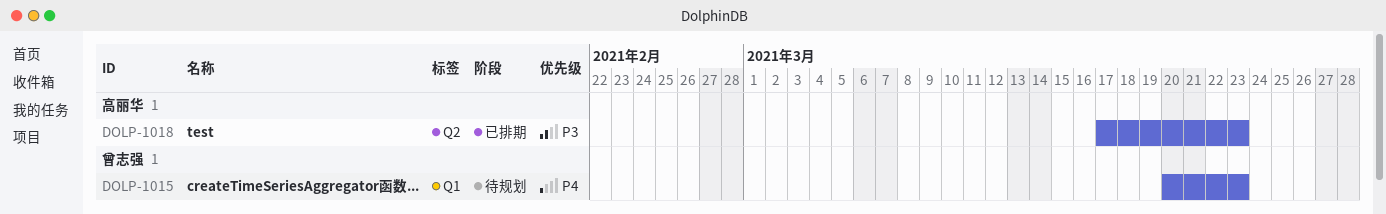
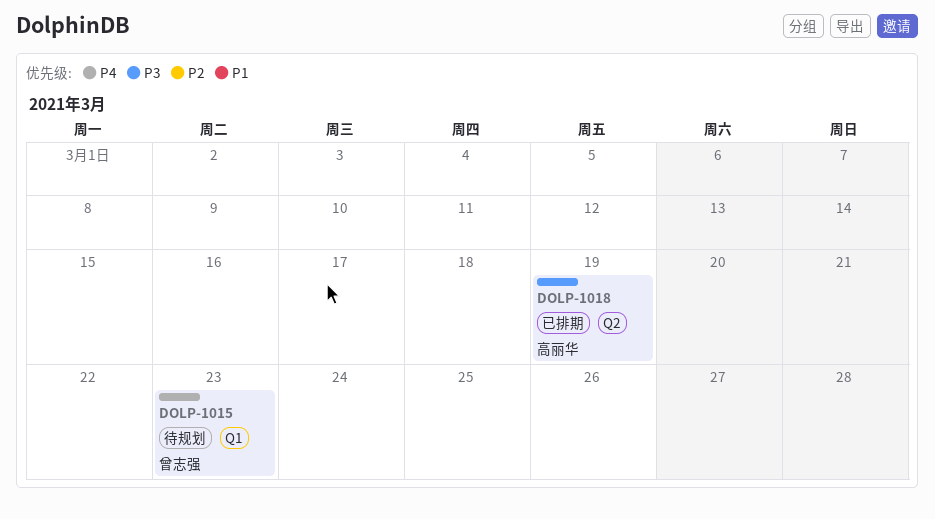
DOLP-1018, due: Mar 23 -> Mar 19

